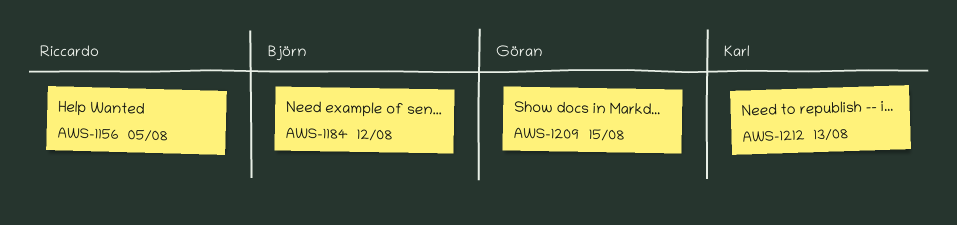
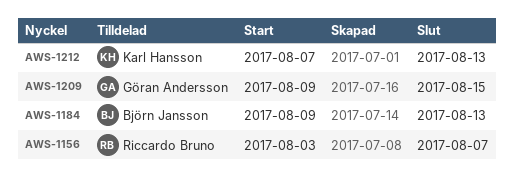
AWS-1156, due: Aug 5 -> Aug 7
AWS-1184, due: Aug 12 -> Aug 13

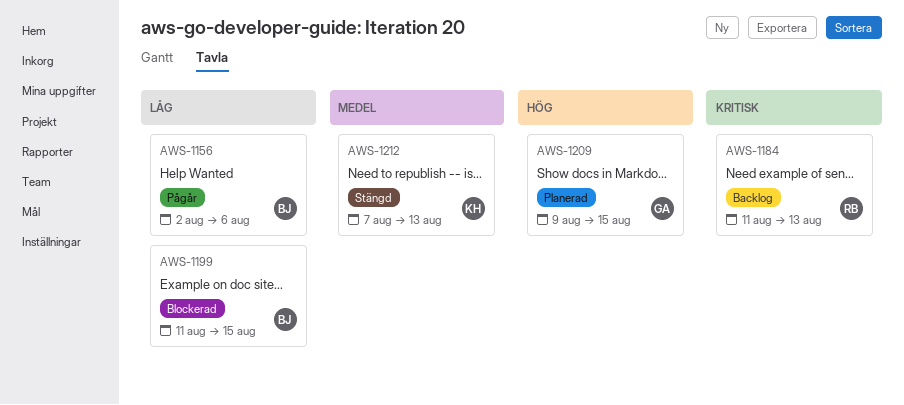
AWS-1156, owner: Riccardo Bruno -> Björn Jansson
AWS-1156, start: Aug 3 -> Aug 2
AWS-1156, due: Aug 7 -> Aug 6
AWS-1184, owner: Björn Jansson -> Riccardo Bruno
AWS-1184, start: Aug 9 -> Aug 11
AWS-1199: none -> present

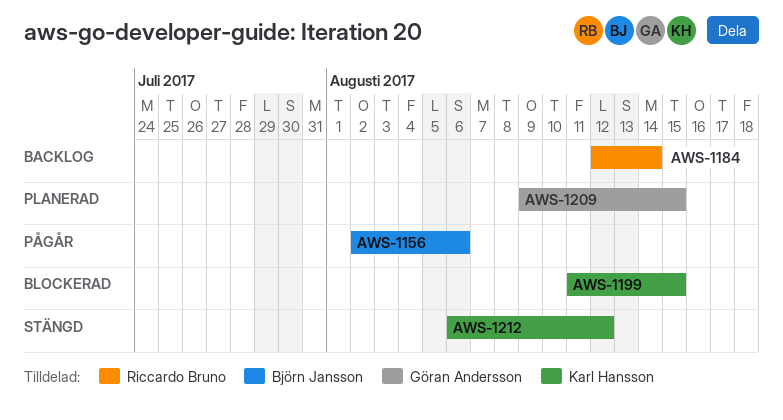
AWS-1184, start: Aug 11 -> Aug 12
AWS-1184, due: Aug 13 -> Aug 14
AWS-1199, owner: Björn Jansson -> Karl Hansson
AWS-1212, start: Aug 7 -> Aug 6
AWS-1212, due: Aug 13 -> Aug 12

